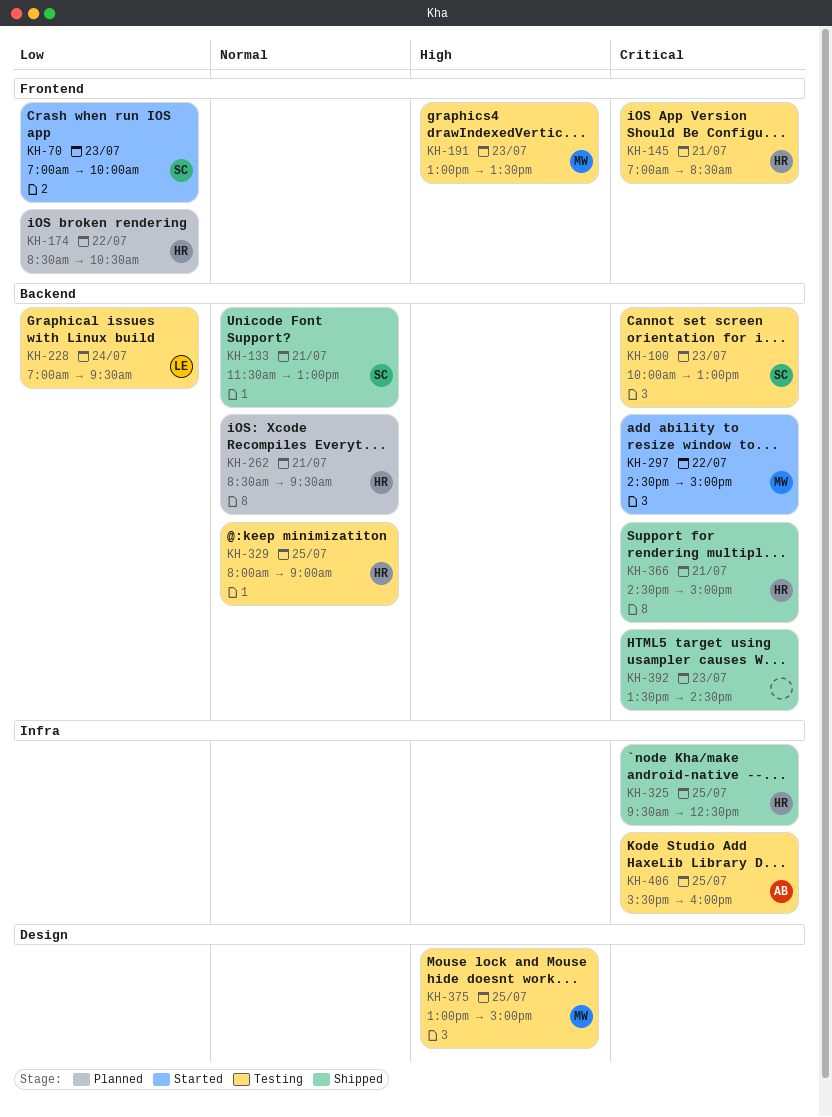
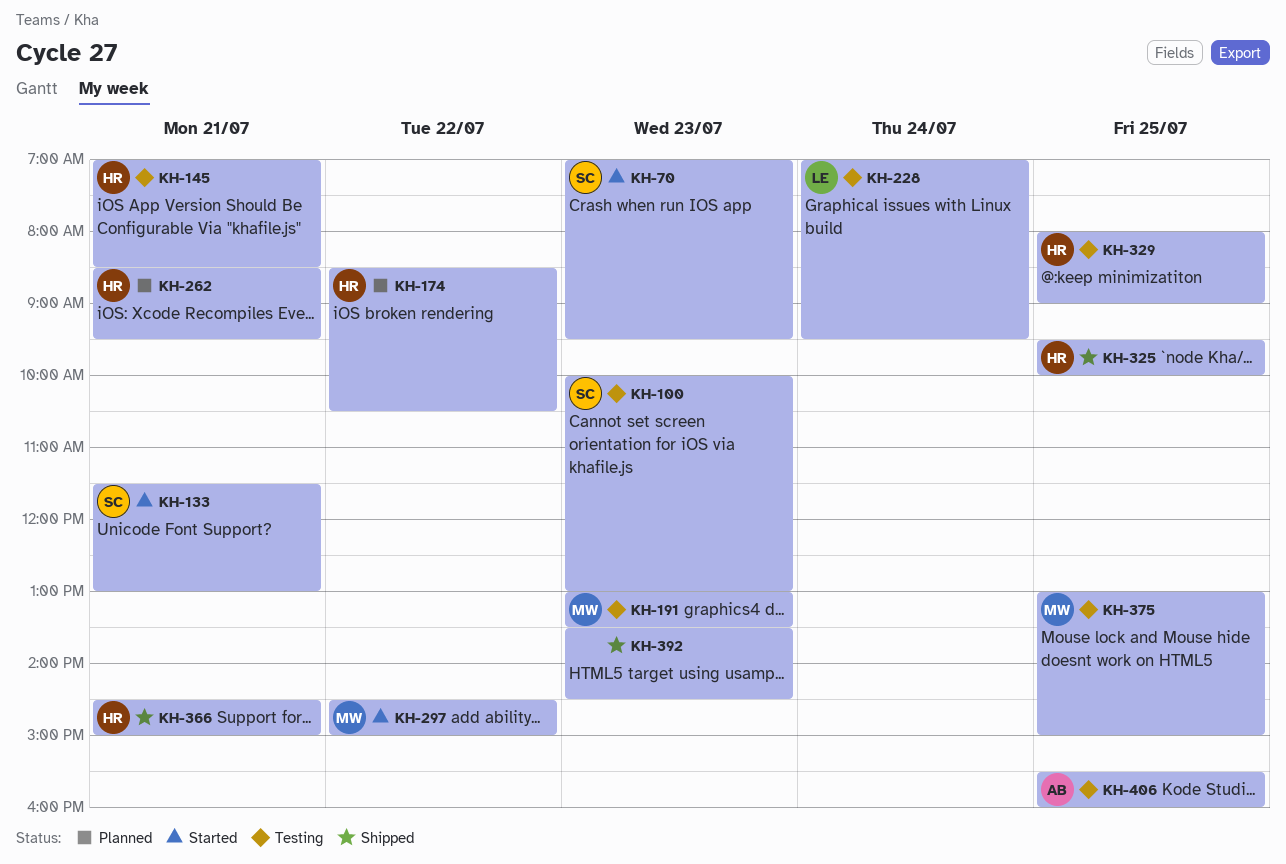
KH-70, ends: 10:00 -> 09:30
KH-133, status: Shipped -> Started
KH-325, ends: 12:30 -> 10:00

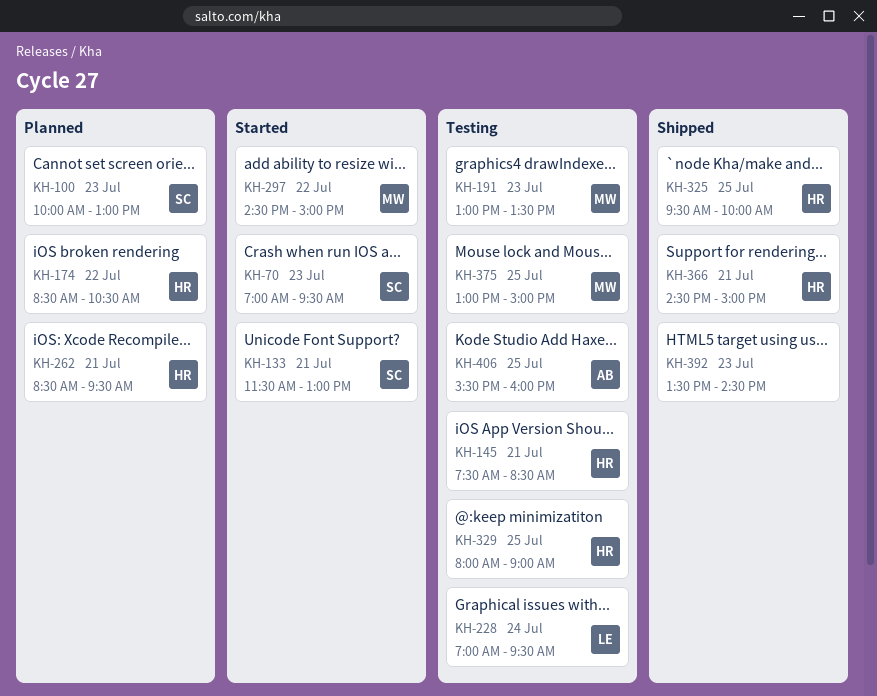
KH-100, status: Testing -> Planned
KH-145, begins: 07:00 -> 07:30

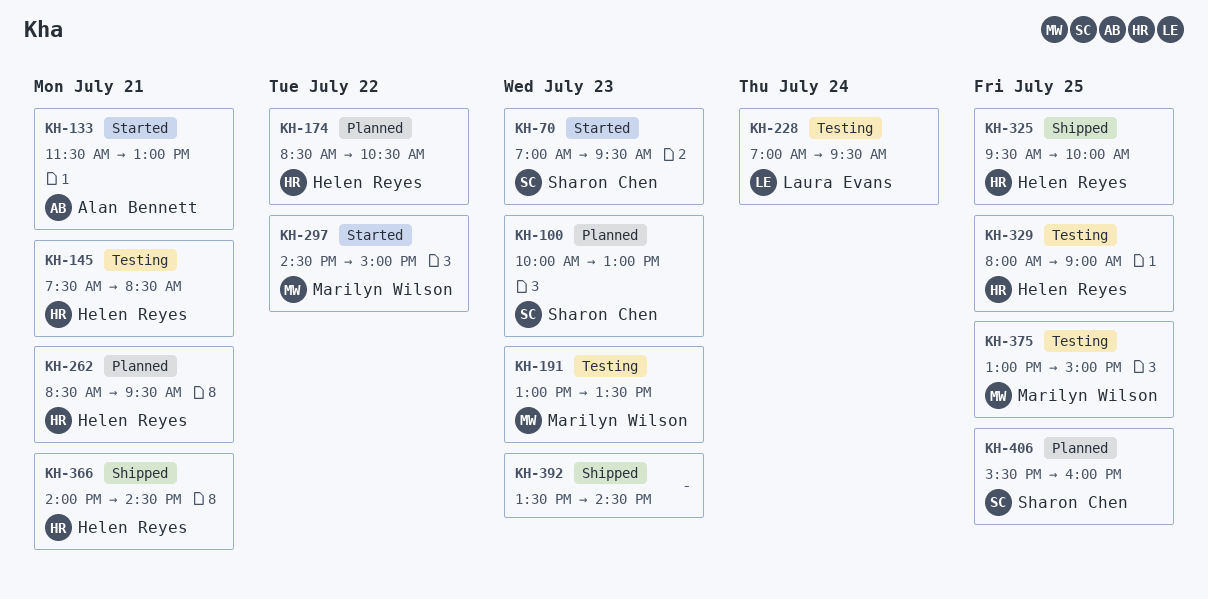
KH-133, owner: Sharon Chen -> Alan Bennett
KH-366, begins: 14:30 -> 14:00
KH-366, ends: 15:00 -> 14:30
KH-406, status: Testing -> Planned
KH-406, owner: Alan Bennett -> Sharon Chen

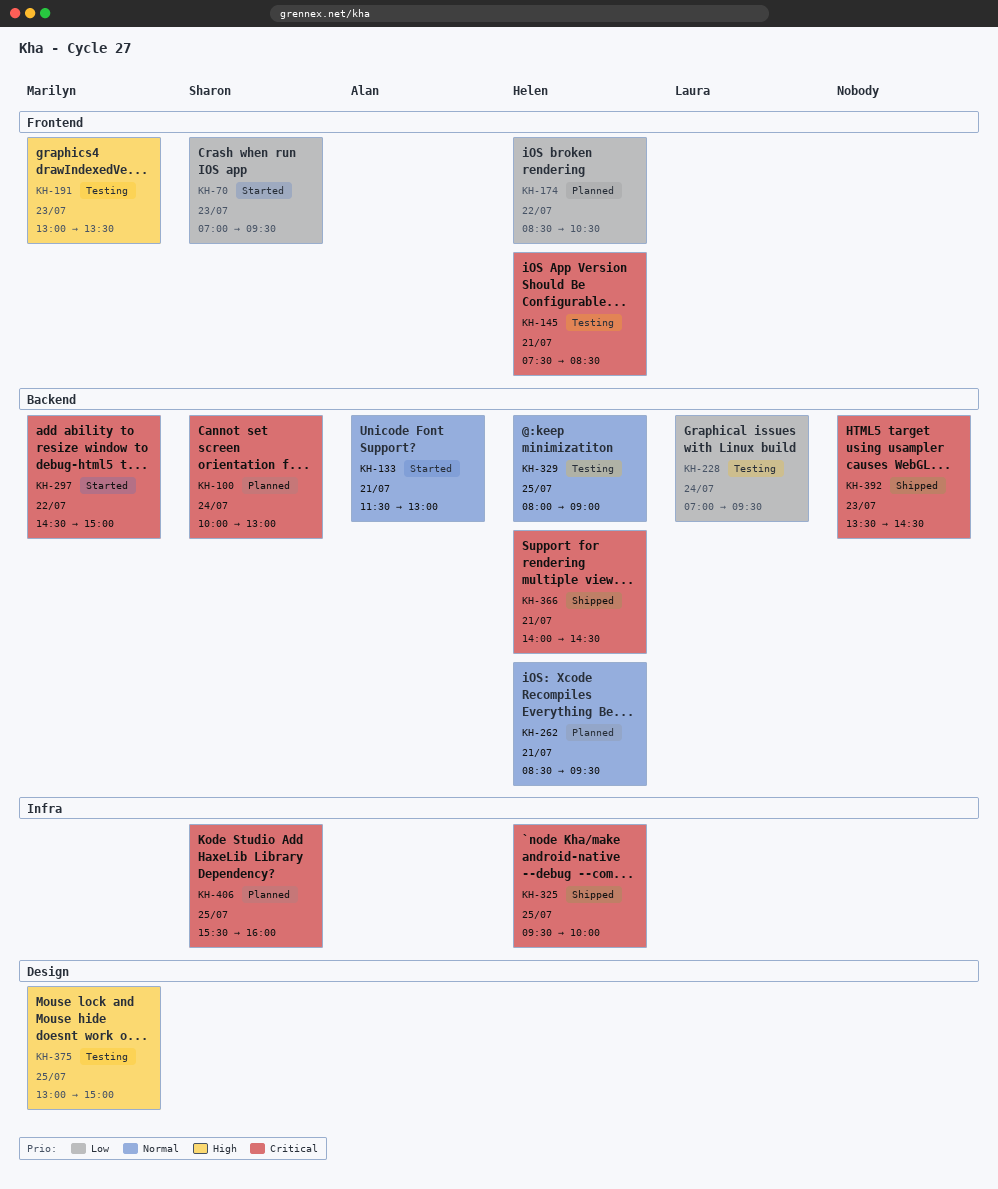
KH-100, day: Jul 23 -> Jul 24

